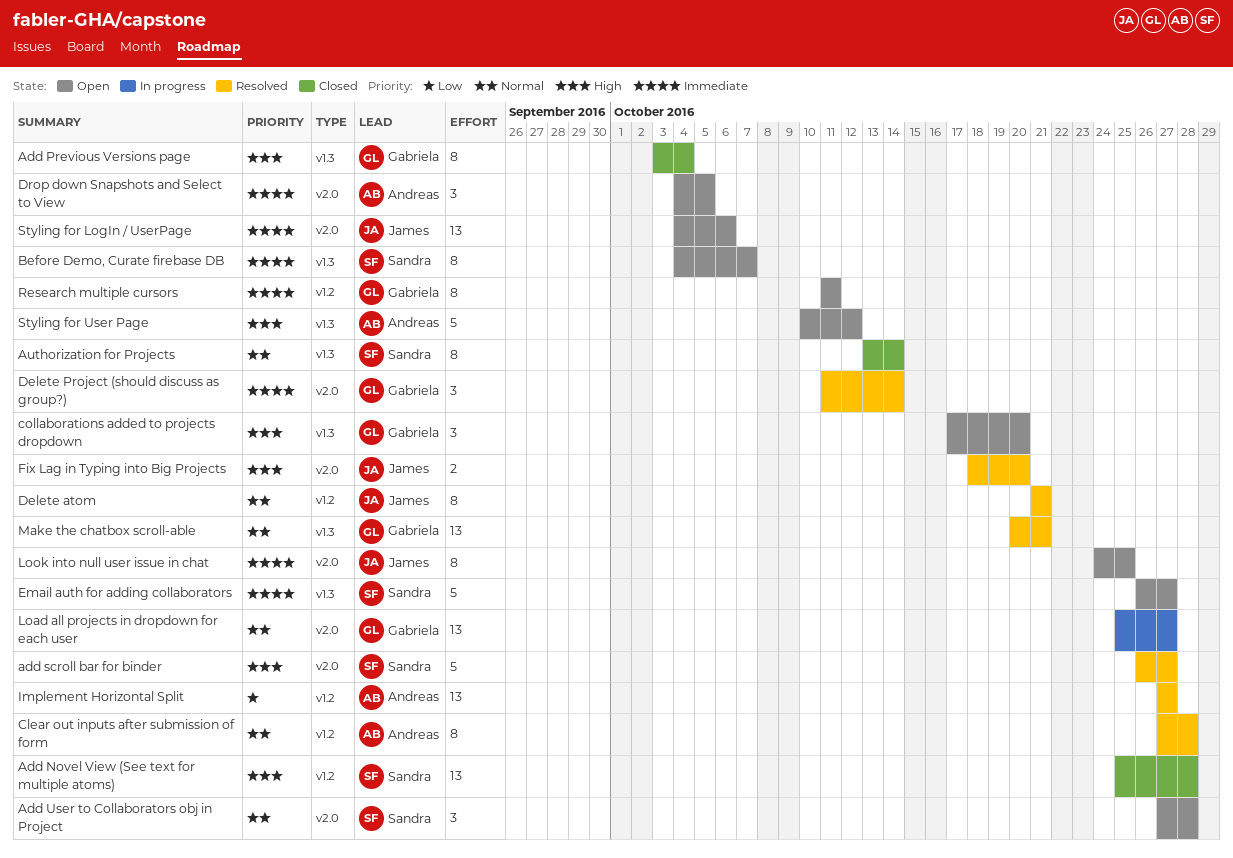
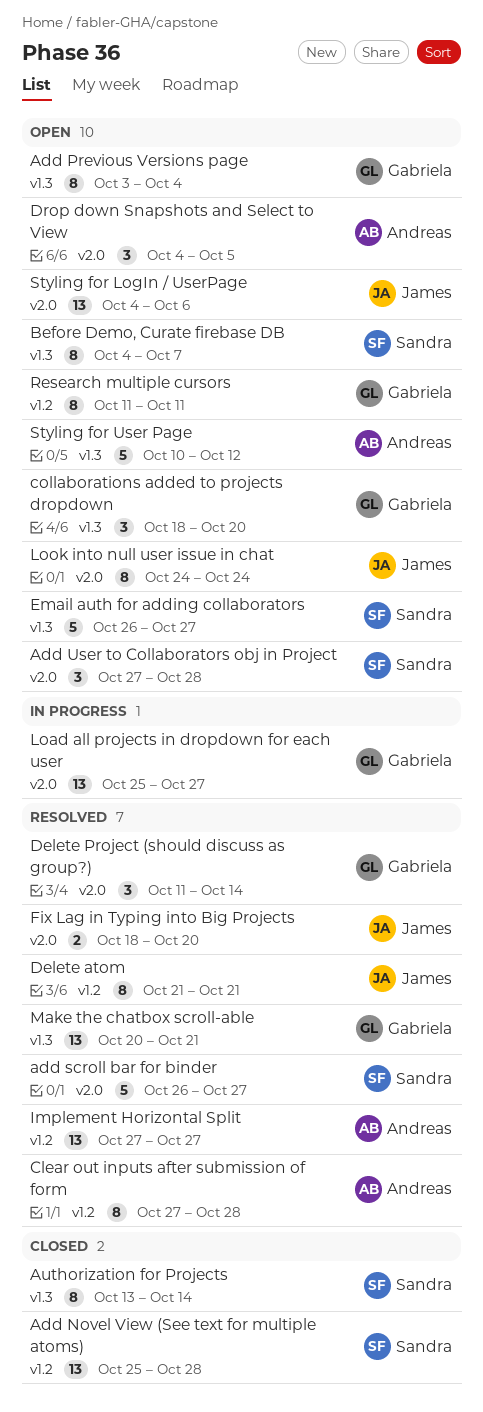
Add Previous Versions page, status: Closed -> Open
collaborations added to projects dropdown, start: Oct 17 -> Oct 18
Look into null user issue in chat, due: Oct 25 -> Oct 24

